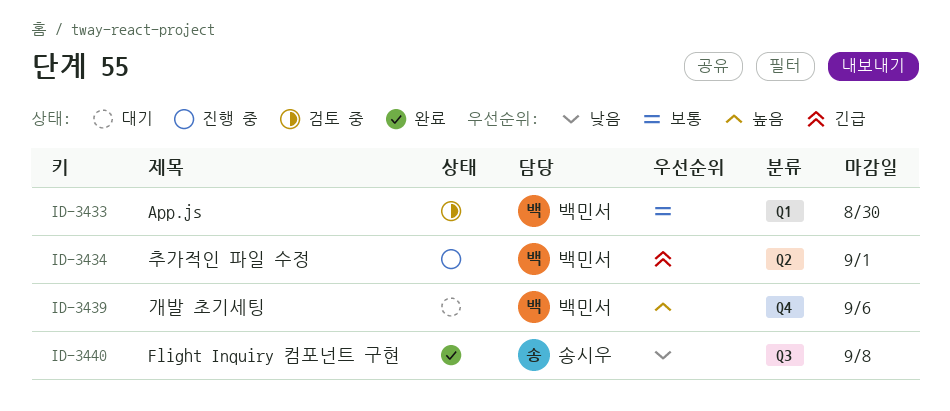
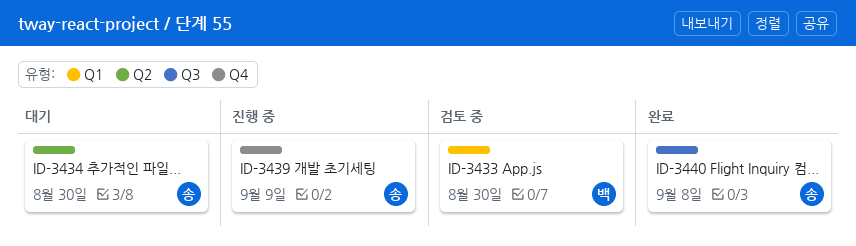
ID-3434, status: 진행 중 -> 대기
ID-3434, owner: 백민서 -> 송시우
ID-3434, due: Sep 1 -> Aug 30
ID-3439, status: 대기 -> 진행 중
ID-3439, owner: 백민서 -> 송시우
ID-3439, due: Sep 6 -> Sep 9

